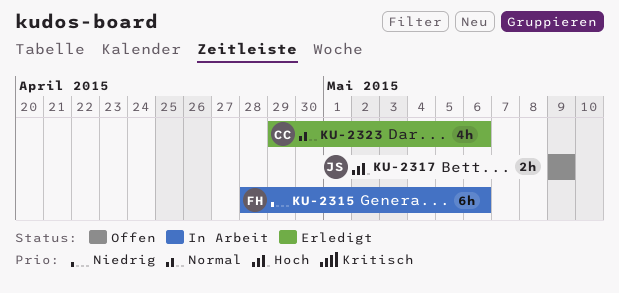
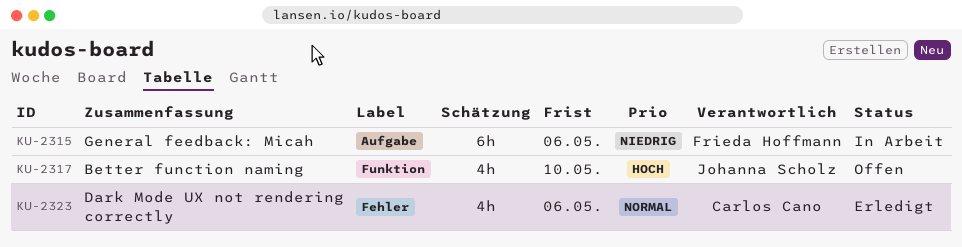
KU-2317, estimate: 2h -> 4h
KU-2317, due: May 9 -> May 10

